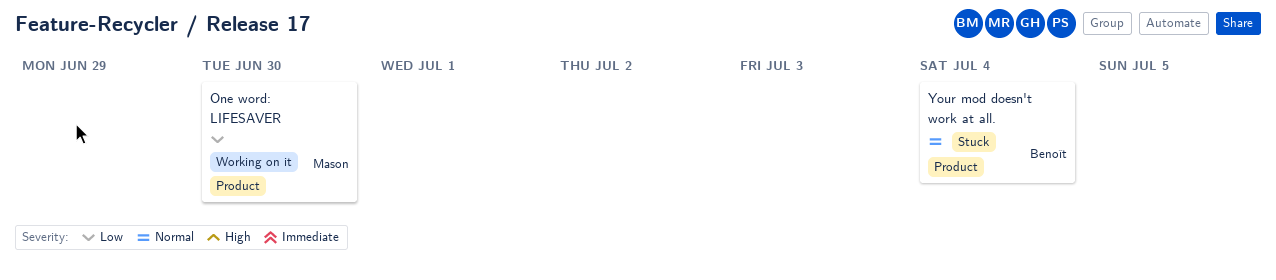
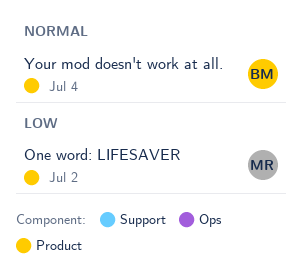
One word: LIFESAVER, due: Jun 30 -> Jul 2

